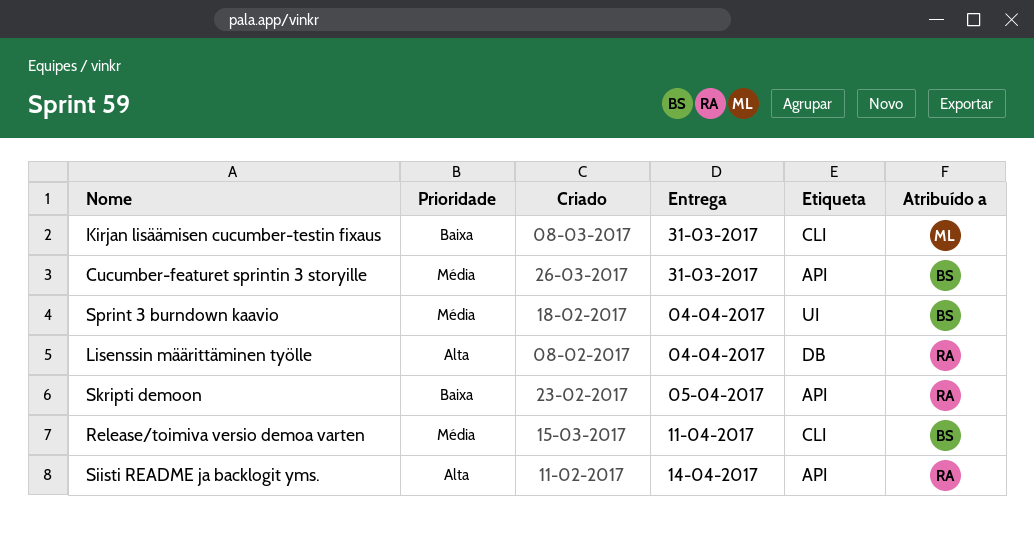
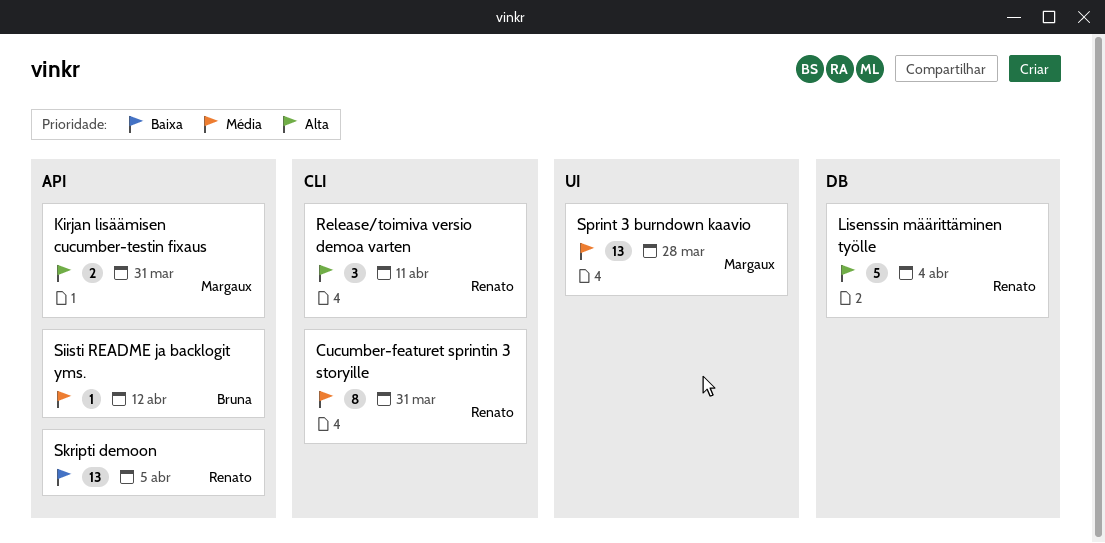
Cucumber-featuret sprintin 3 storyille, owner: Bruna -> Renato
Cucumber-featuret sprintin 3 storyille, label: API -> CLI
Kirjan lisäämisen cucumber-testin fixaus, priority: Baixa -> Alta
Kirjan lisäämisen cucumber-testin fixaus, label: CLI -> API
Release/toimiva versio demoa varten, owner: Bruna -> Renato
Release/toimiva versio demoa varten, priority: Média -> Alta
Siisti README ja backlogit yms., owner: Renato -> Bruna
Siisti README ja backlogit yms., priority: Alta -> Média
Siisti README ja backlogit yms., due: Apr 14 -> Apr 12
Sprint 3 burndown kaavio, owner: Bruna -> Margaux
Sprint 3 burndown kaavio, due: Apr 4 -> Mar 28

